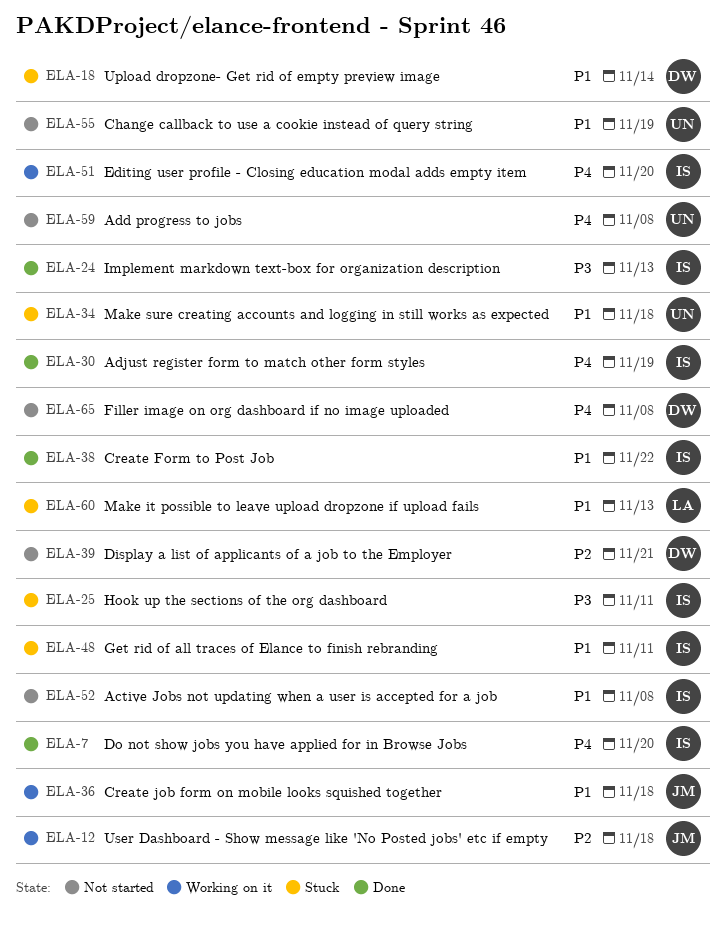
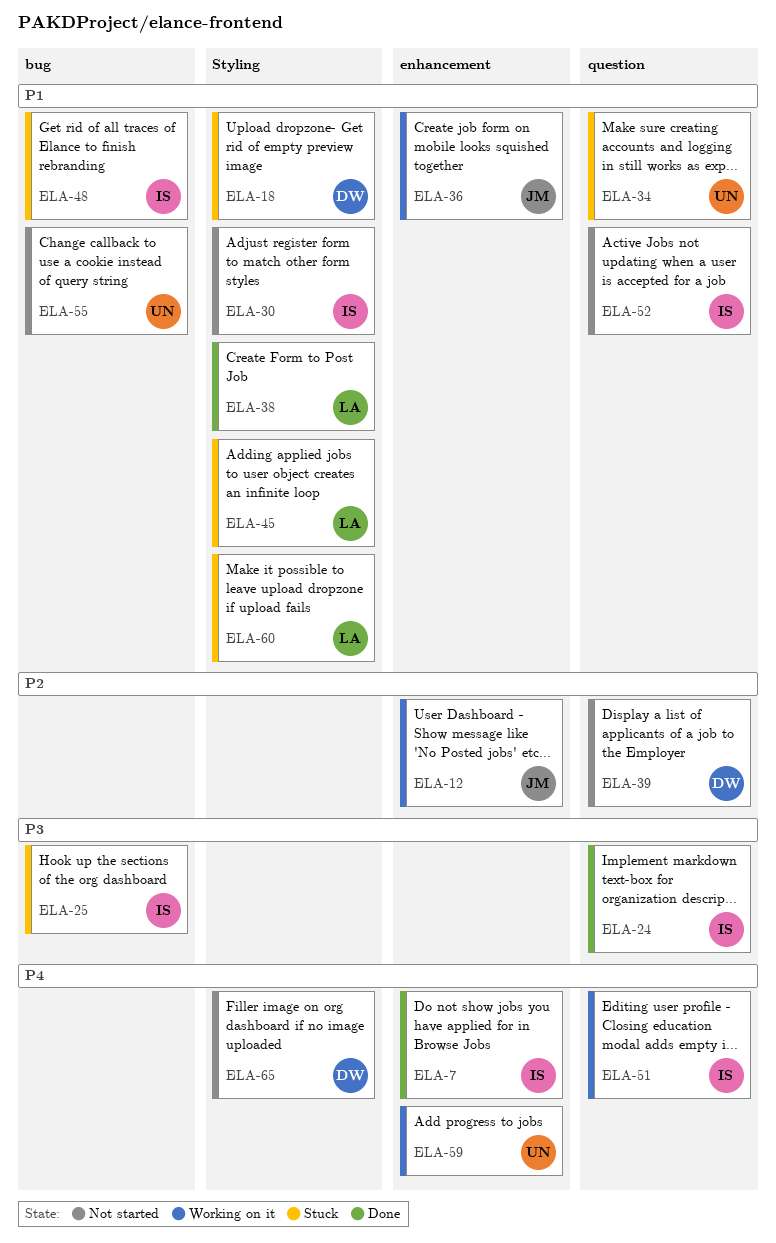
ELA-30, status: Done -> Not started
ELA-30, priority: P4 -> P1
ELA-38, owner: IS -> LA
ELA-45: none -> present
ELA-59, status: Not started -> Working on it

